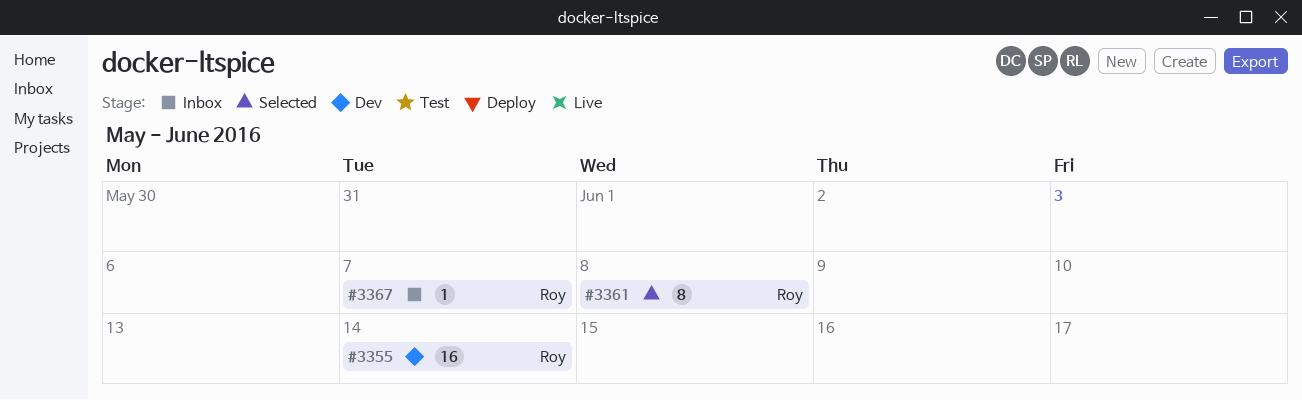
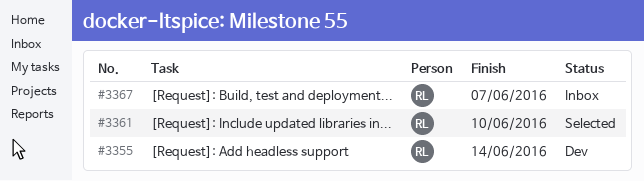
#3361, due: Jun 8 -> Jun 10

